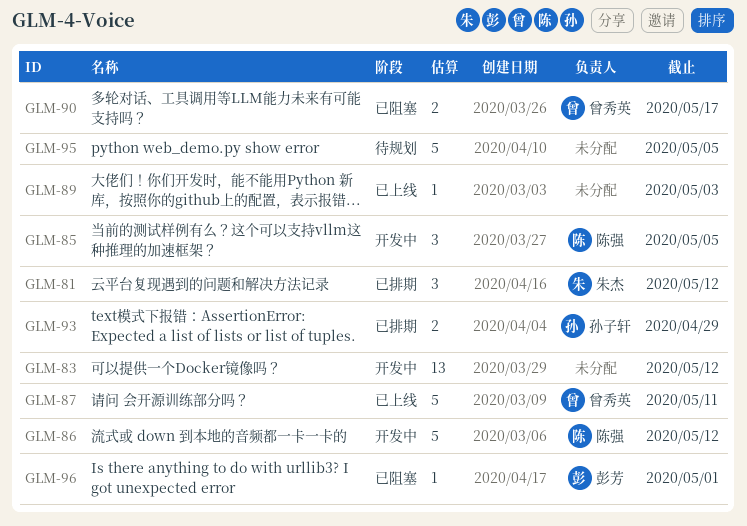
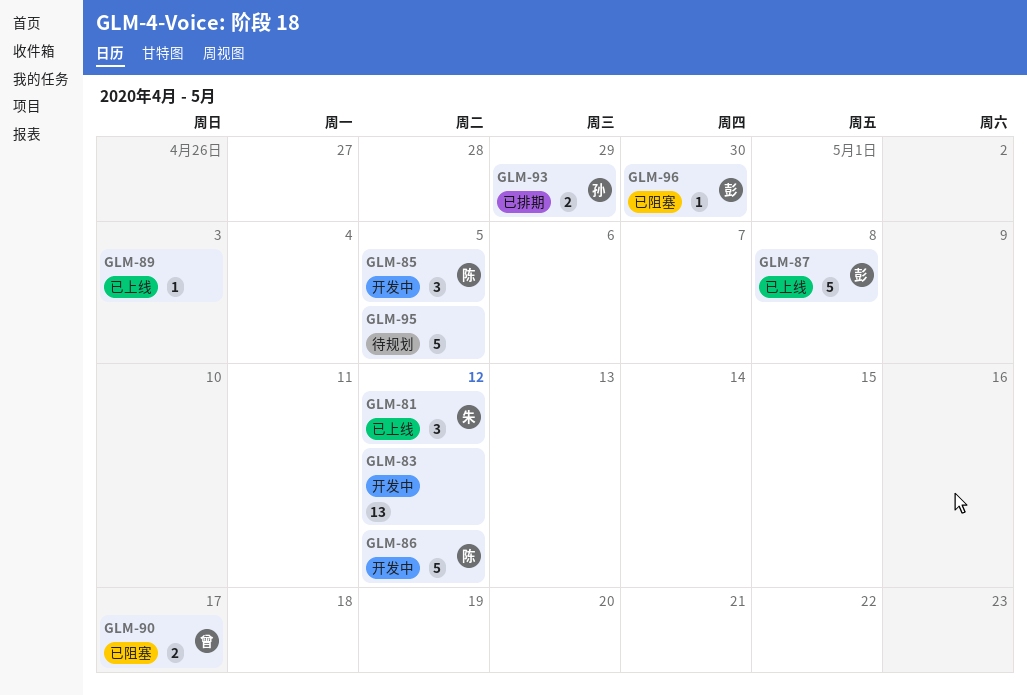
GLM-81, status: 已排期 -> 已上线
GLM-87, owner: 曾秀英 -> 彭芳
GLM-87, due: May 11 -> May 8
GLM-96, due: May 1 -> Apr 30

